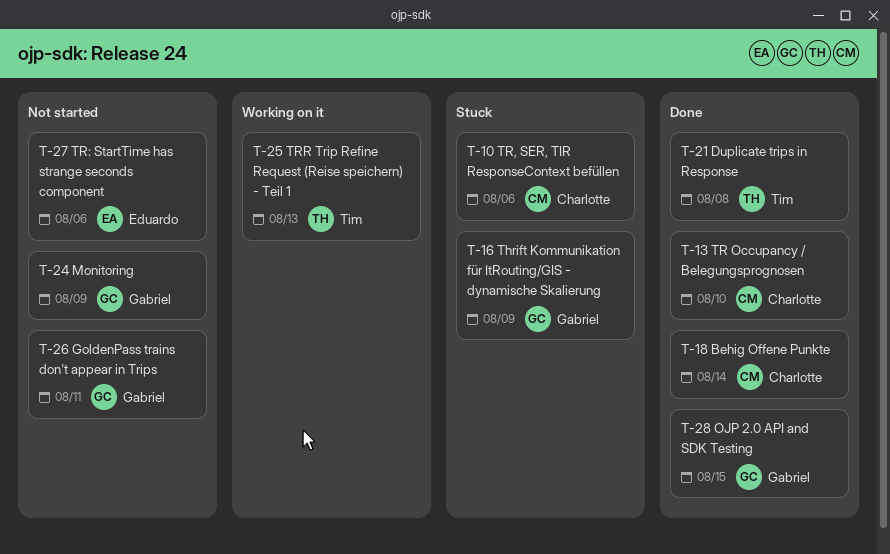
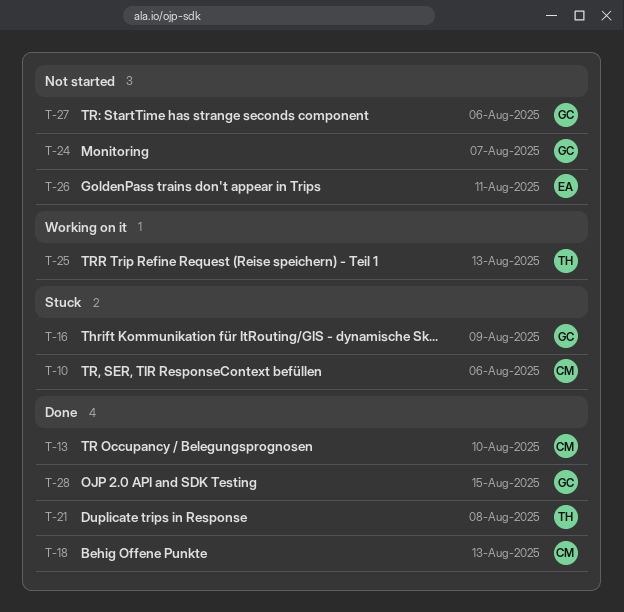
T-18, due: Aug 14 -> Aug 13
T-24, due: Aug 9 -> Aug 7
T-26, owner: Gabriel -> Eduardo
T-27, owner: Eduardo -> Gabriel

